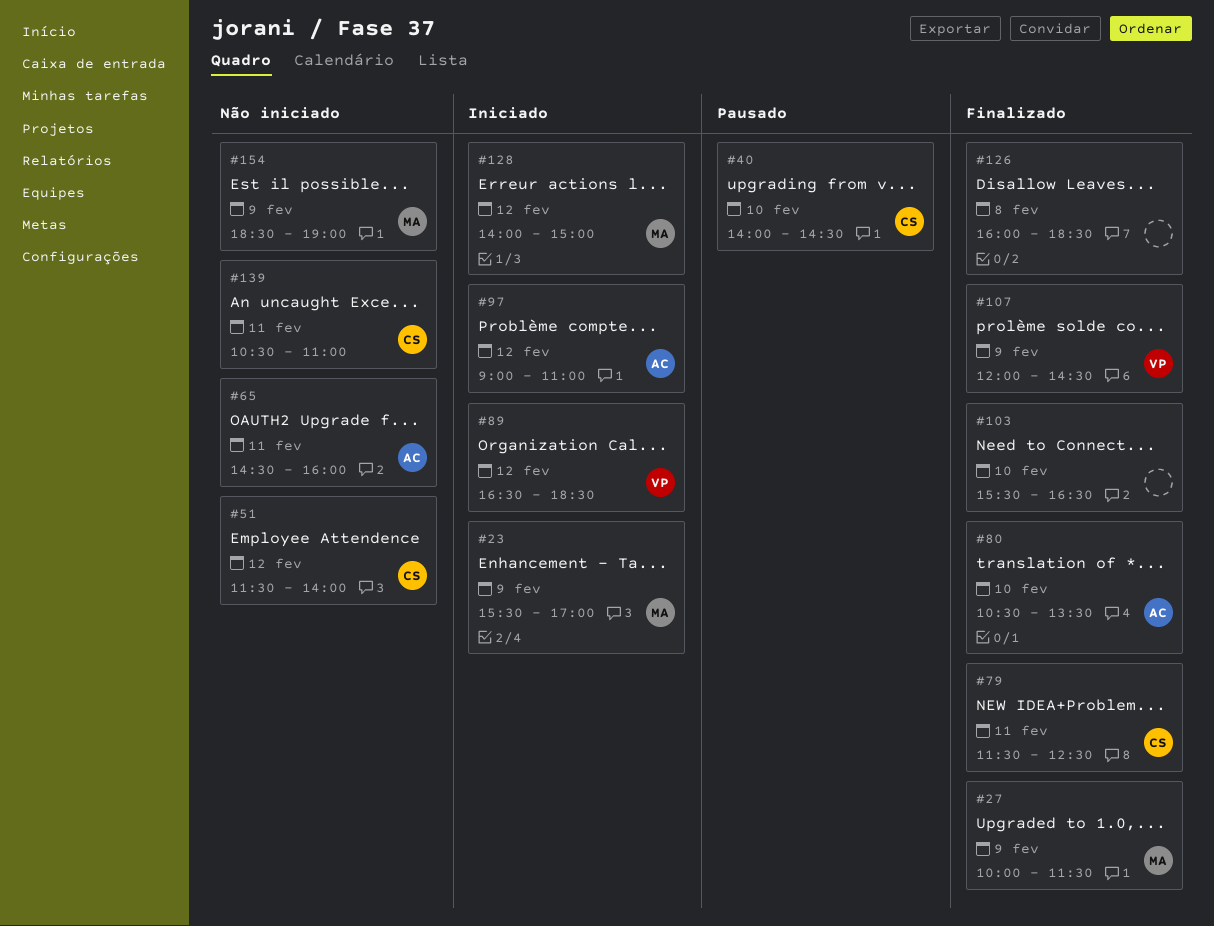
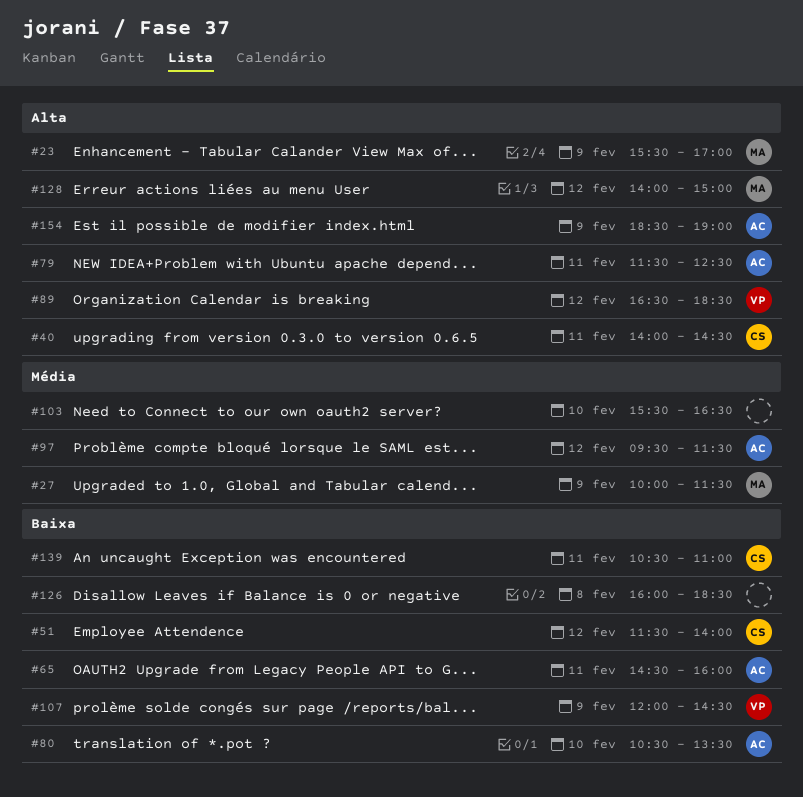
#40, day: Feb 10 -> Feb 11
#79, owner: CS -> AC
#97, begins: 09:00 -> 09:30
#97, ends: 11:00 -> 11:30
#154, owner: MA -> AC

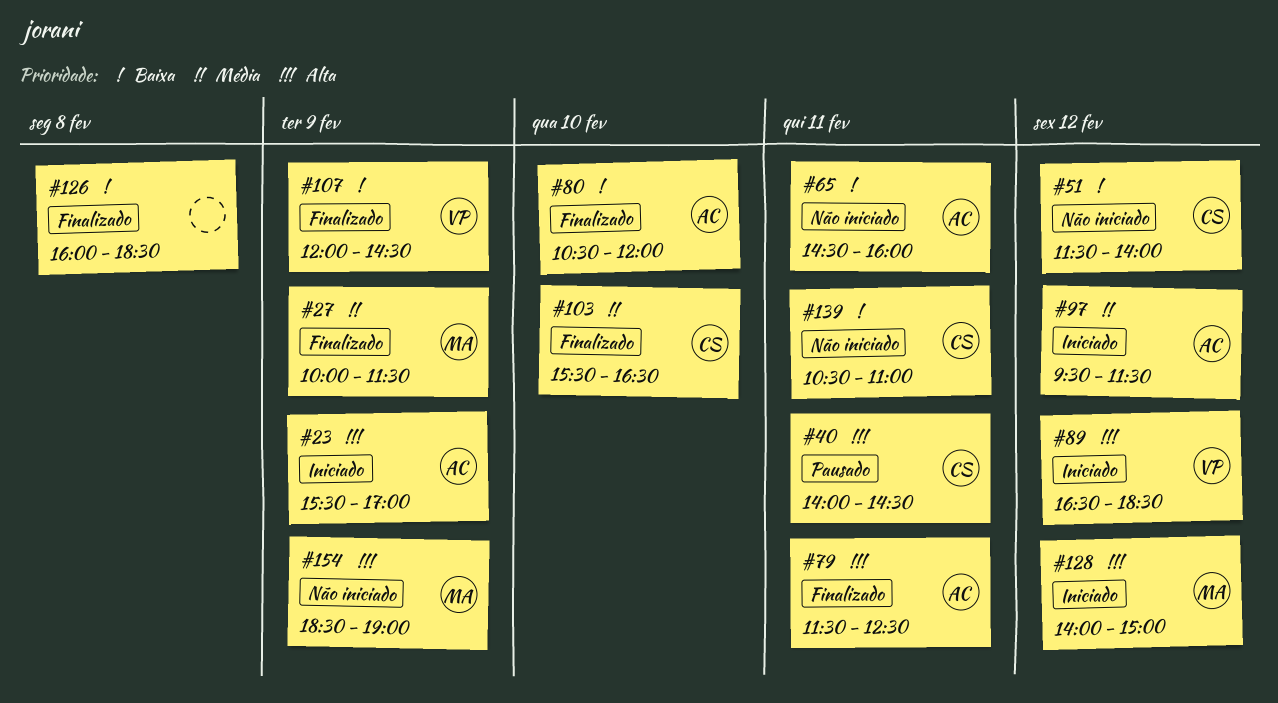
#23, owner: MA -> AC
#80, ends: 13:30 -> 12:00
#103, owner: none -> CS
#154, owner: AC -> MA

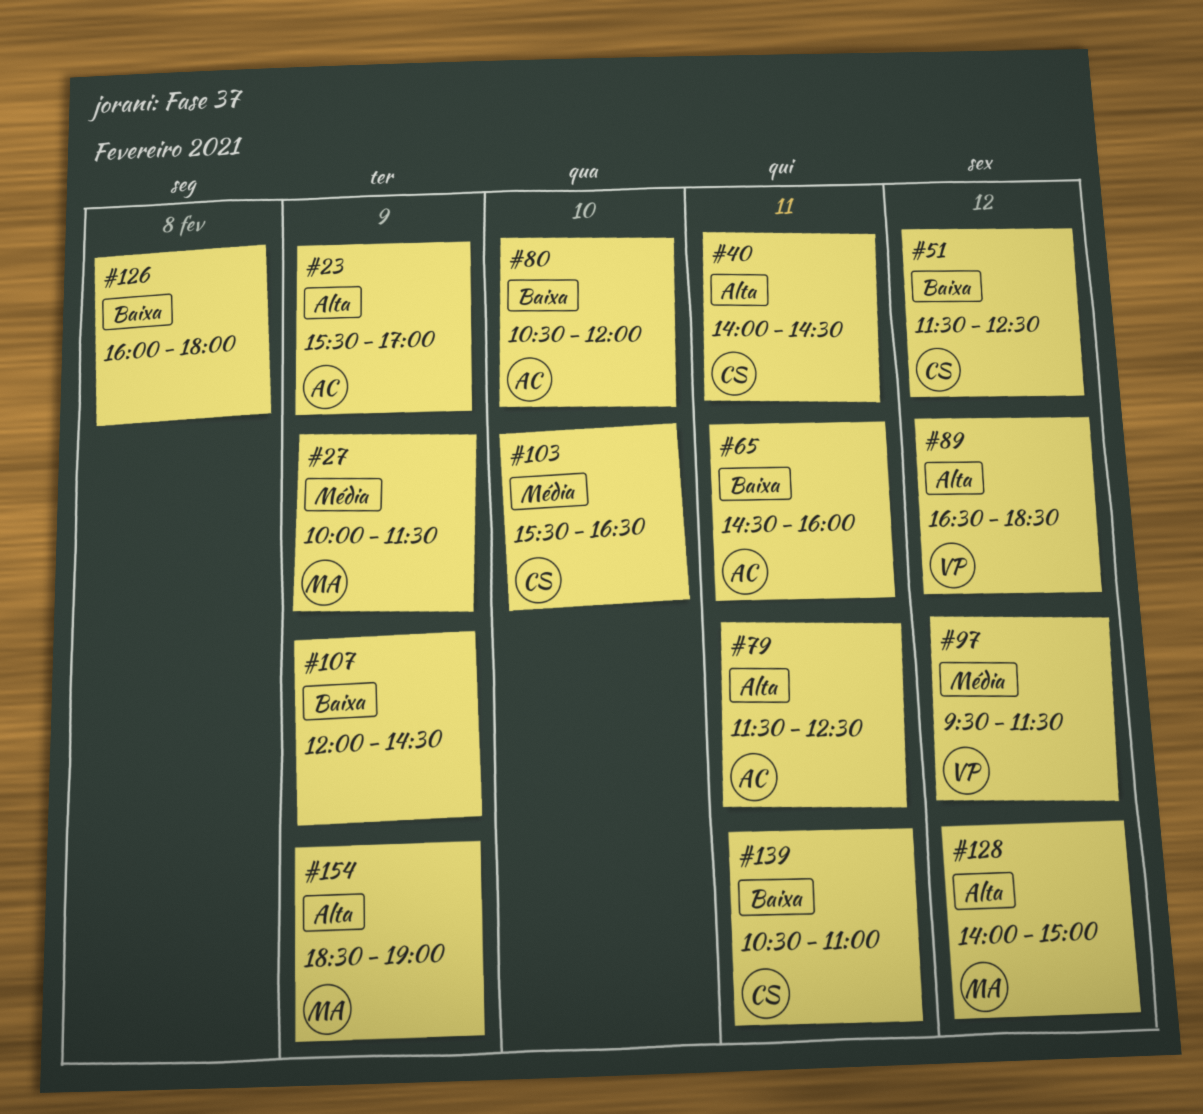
#51, ends: 14:00 -> 12:30
#97, owner: AC -> VP
#107, owner: VP -> none
#126, ends: 18:30 -> 18:00

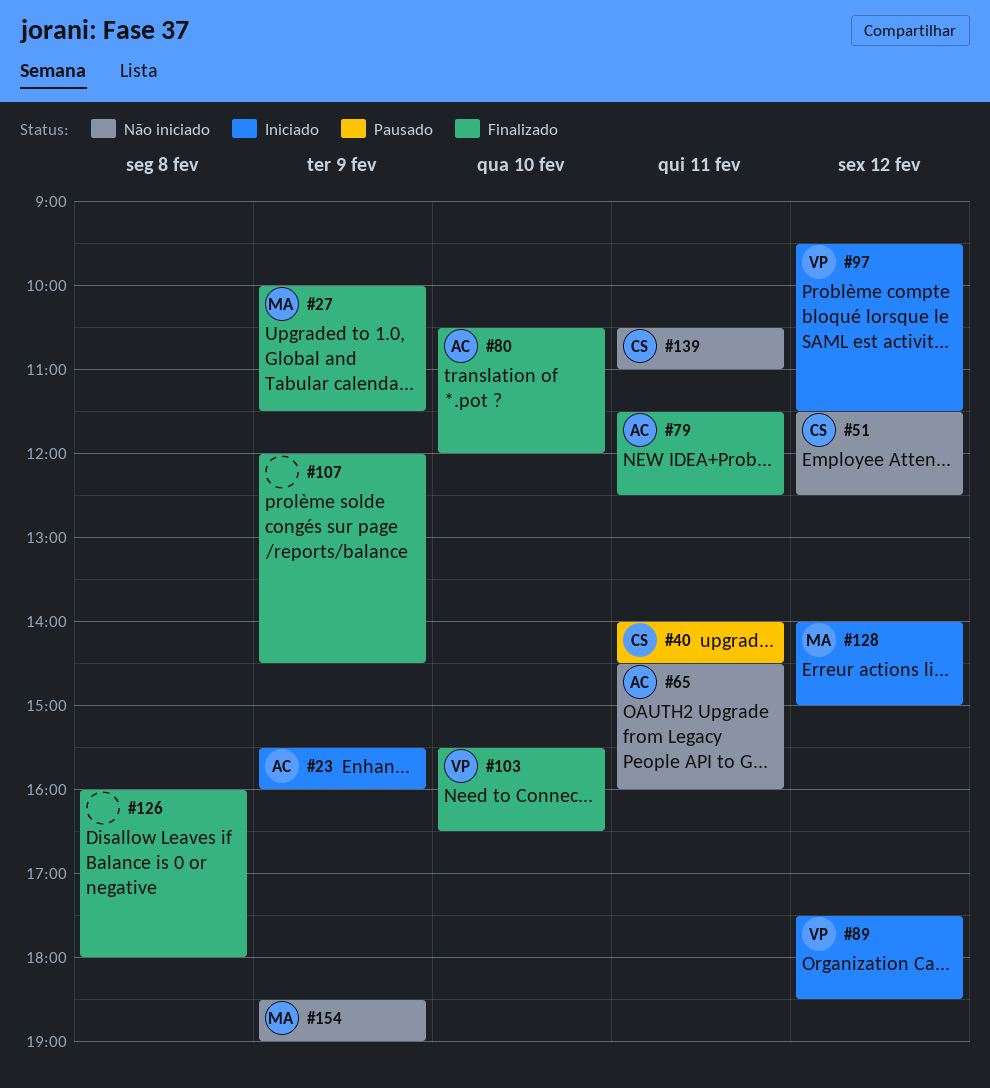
#23, ends: 17:00 -> 16:00
#89, begins: 16:30 -> 17:30
#103, owner: CS -> VP

